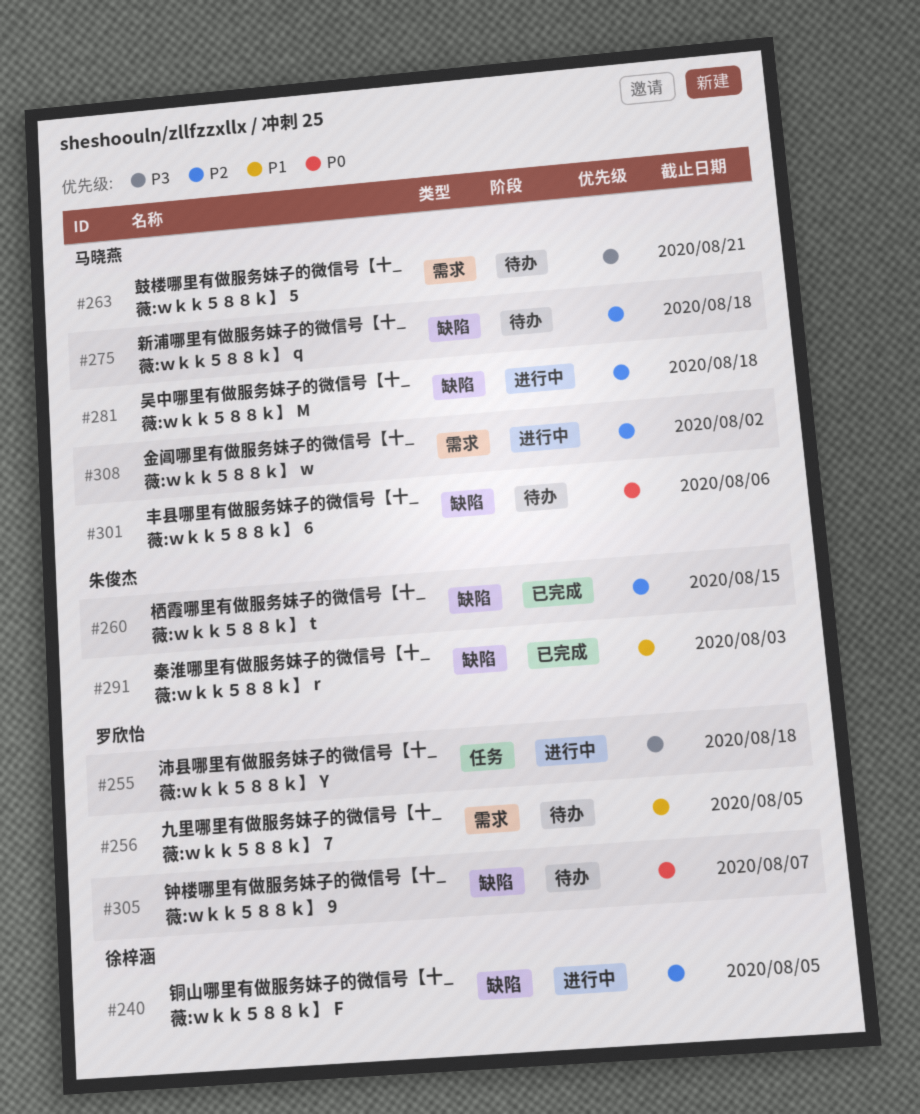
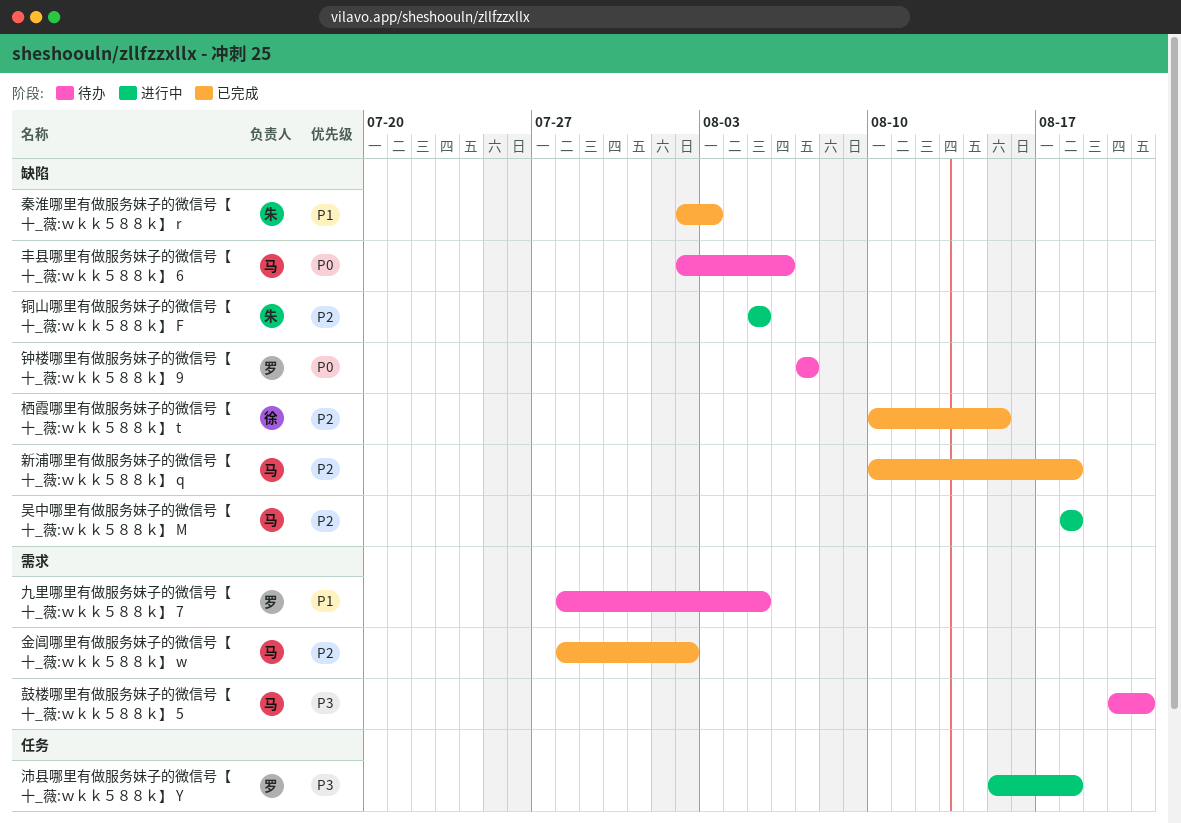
新浦哪里有做服务妹子的微信号【十_薇:ｗｋｋ５８８ｋ】 q, status: 待办 -> 已完成
栖霞哪里有做服务妹子的微信号【十_薇:ｗｋｋ５８８ｋ】 t, owner: 朱俊杰 -> 徐梓涵
金阊哪里有做服务妹子的微信号【十_薇:ｗｋｋ５８８ｋ】 w, status: 进行中 -> 已完成
铜山哪里有做服务妹子的微信号【十_薇:ｗｋｋ５８８ｋ】 F, owner: 徐梓涵 -> 朱俊杰

